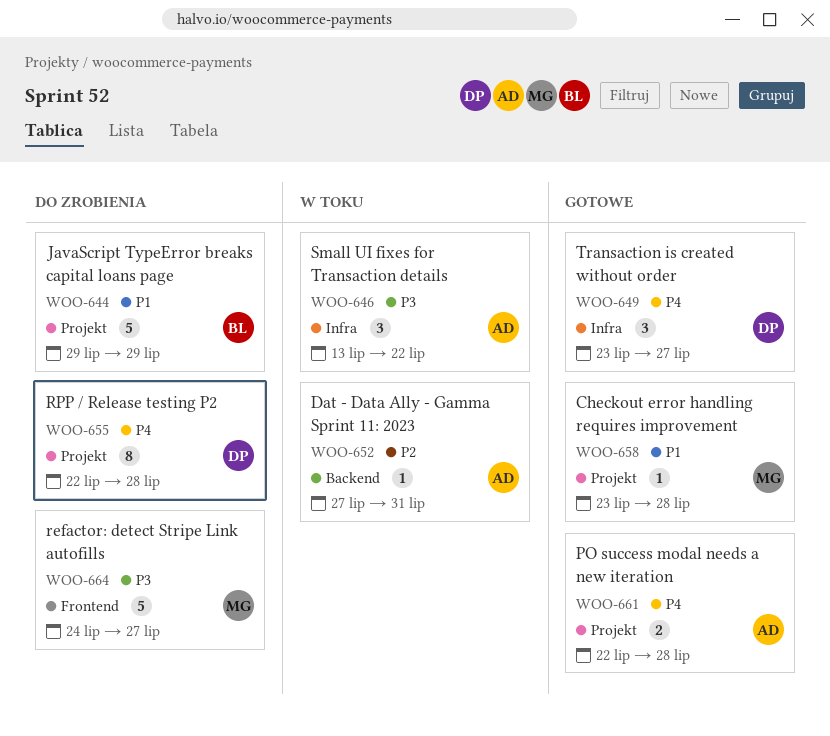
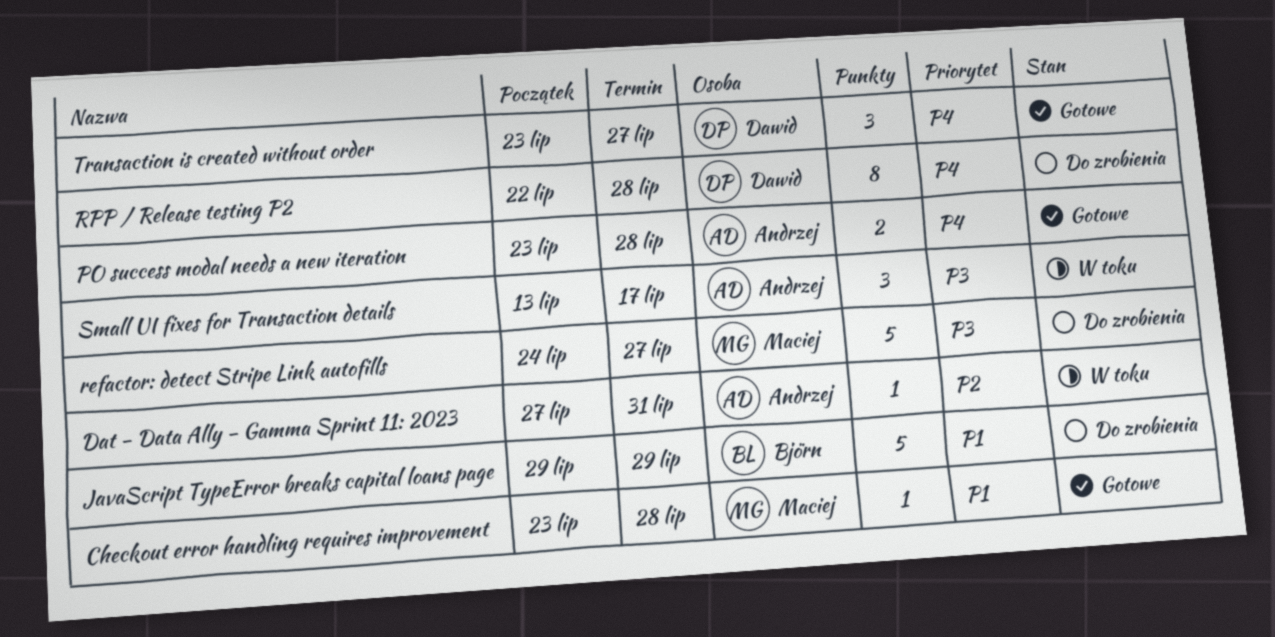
PO success modal needs a new iteration, start: Jul 22 -> Jul 23
Small UI fixes for Transaction details, due: Jul 22 -> Jul 17

